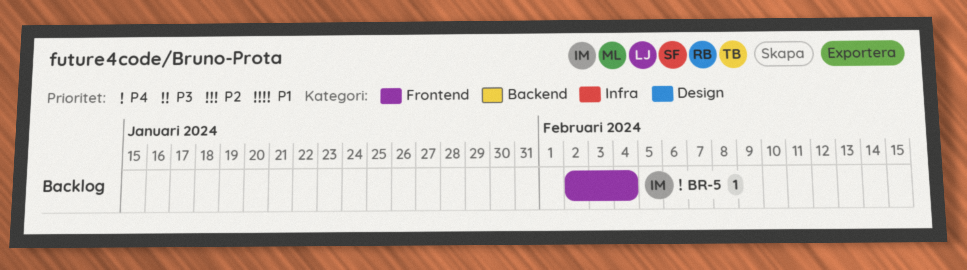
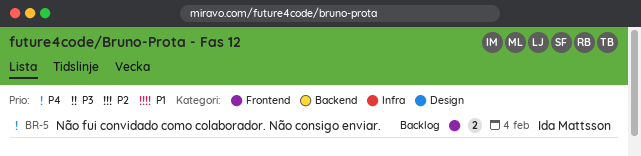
BR-5, estimate: 1 -> 2

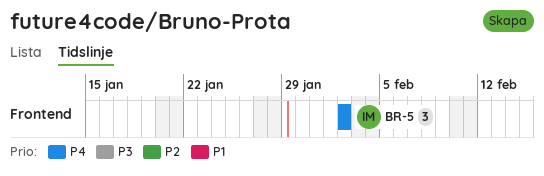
BR-5, estimate: 2 -> 3
BR-5, due: Feb 4 -> Feb 2

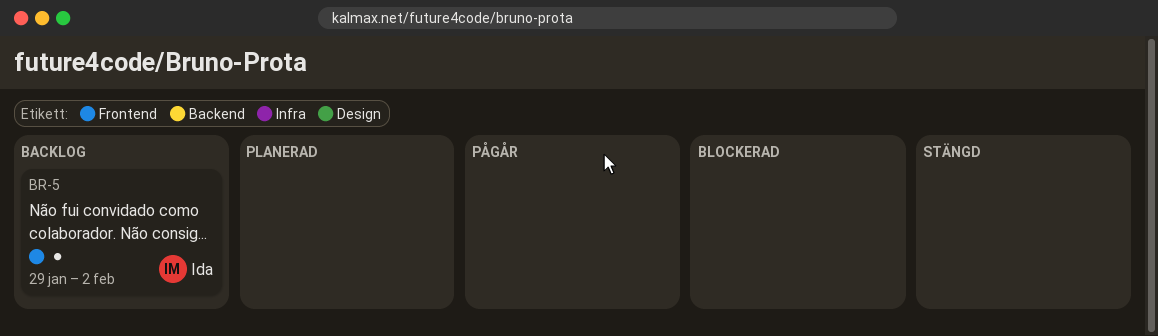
BR-5, estimate: 3 -> 1
BR-5, start: Feb 2 -> Jan 29

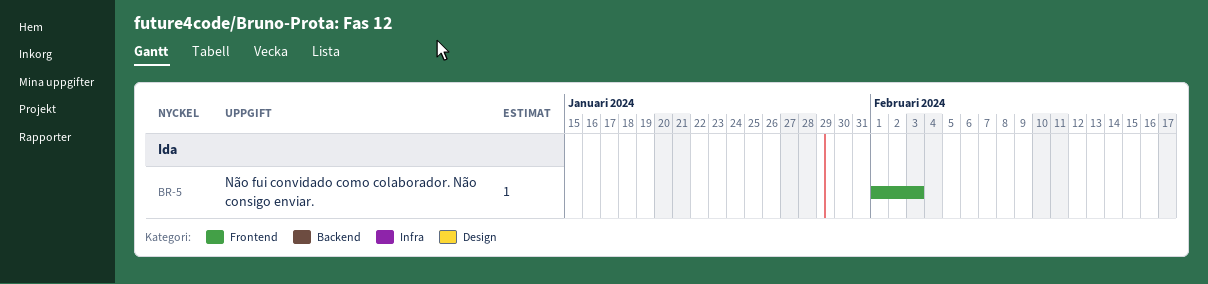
BR-5, start: Jan 29 -> Feb 1
BR-5, due: Feb 2 -> Feb 3

